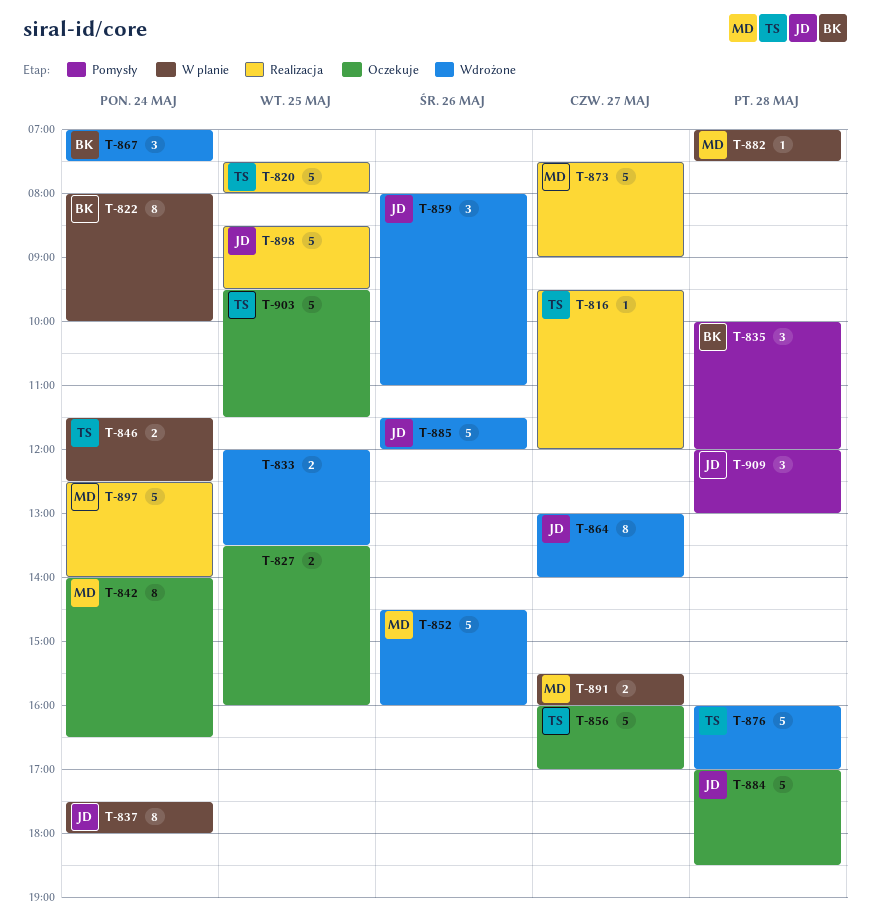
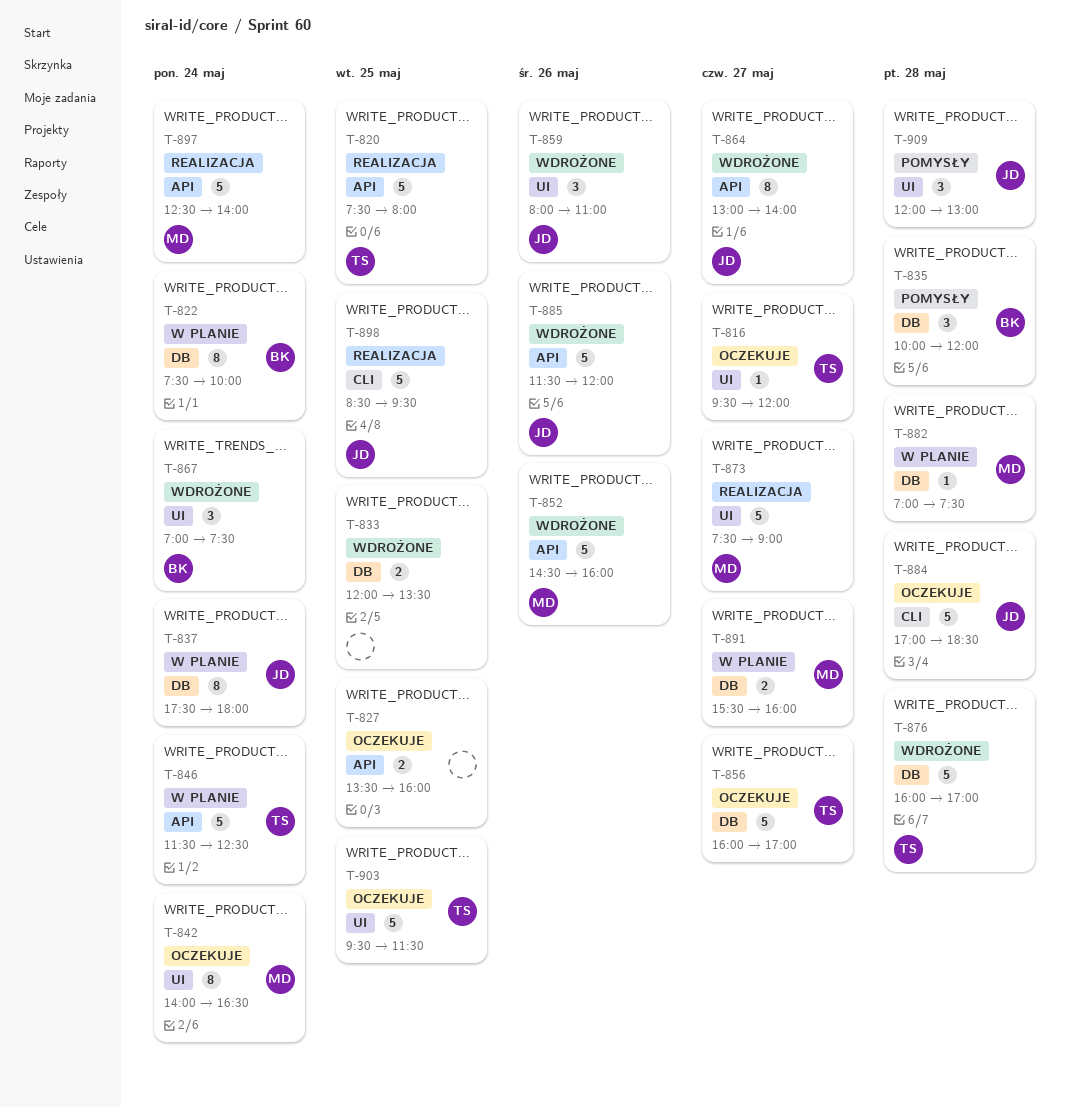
T-816, status: Realizacja -> Oczekuje
T-822, begins: 08:00 -> 07:30
T-846, estimate: 2 -> 5

